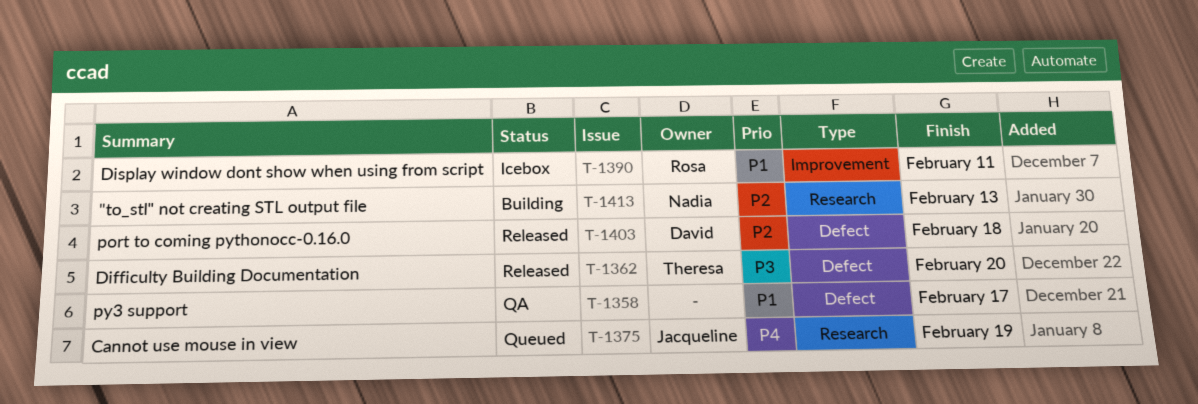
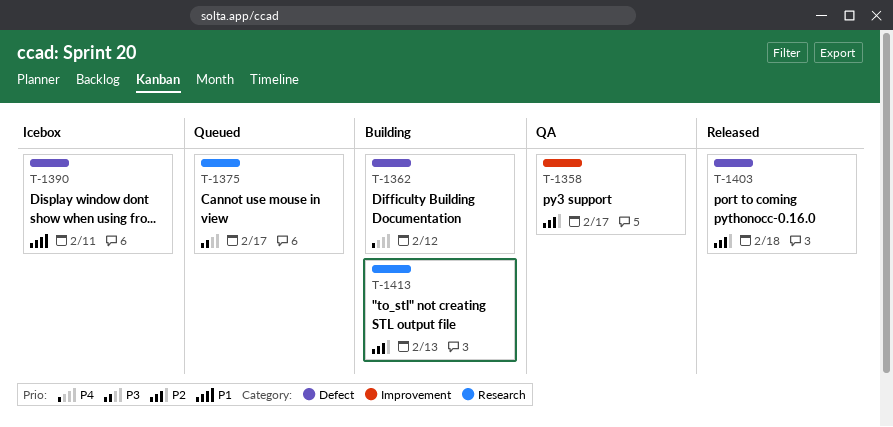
T-1358, priority: P1 -> P2
T-1358, label: Defect -> Improvement
T-1362, status: Released -> Building
T-1362, priority: P3 -> P4
T-1362, due: Feb 20 -> Feb 12
T-1375, priority: P4 -> P3
T-1375, due: Feb 19 -> Feb 17
T-1390, label: Improvement -> Defect

